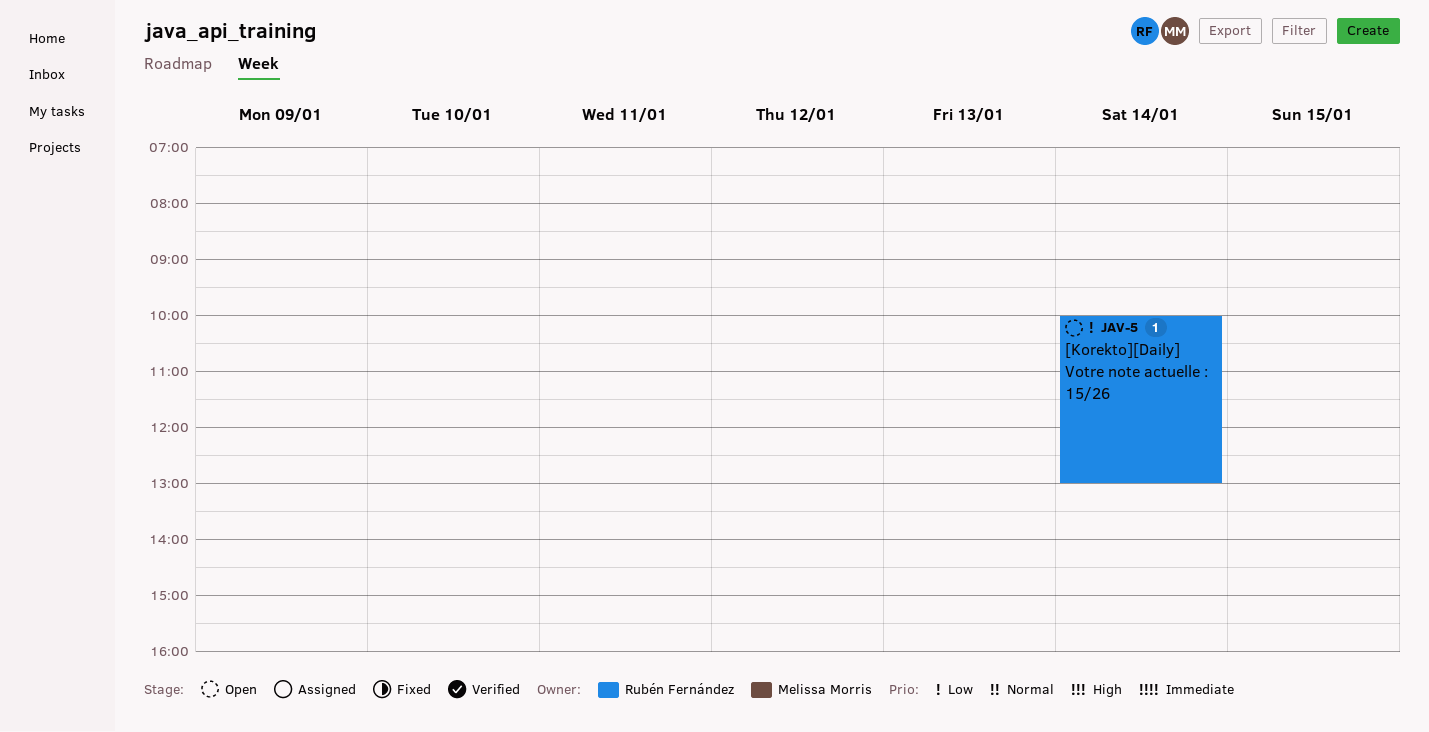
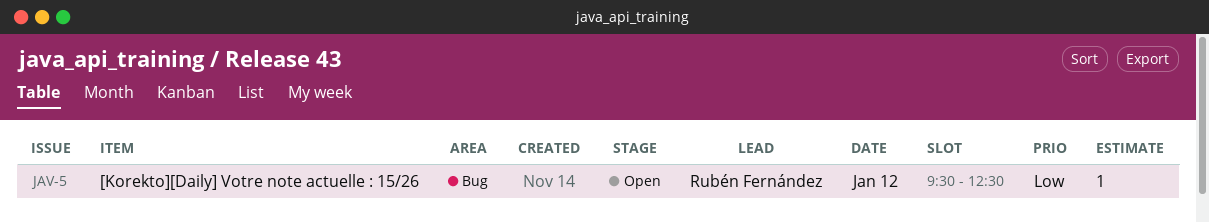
JAV-5, day: Jan 14 -> Jan 12
JAV-5, begins: 10:00 -> 09:30
JAV-5, ends: 13:00 -> 12:30

